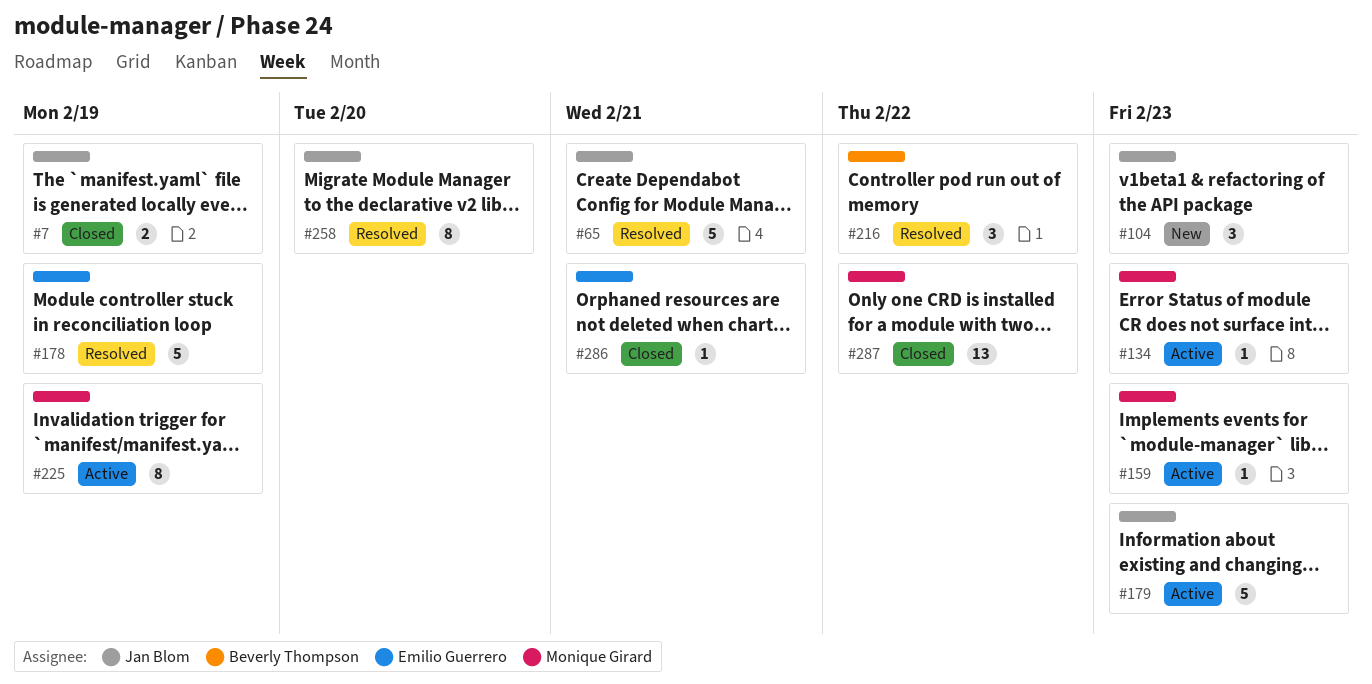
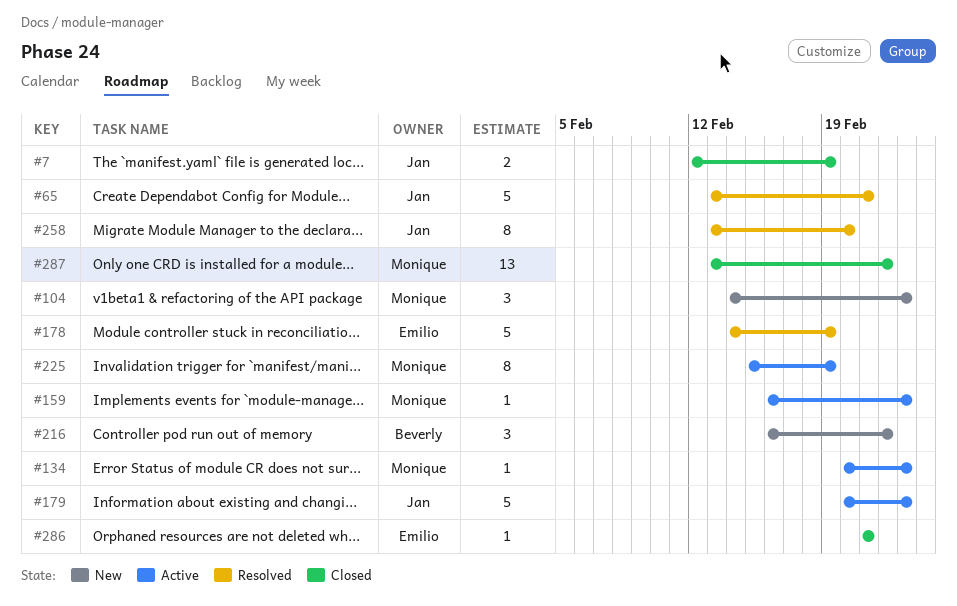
#104, owner: Jan Blom -> Monique Girard
#216, status: Resolved -> New

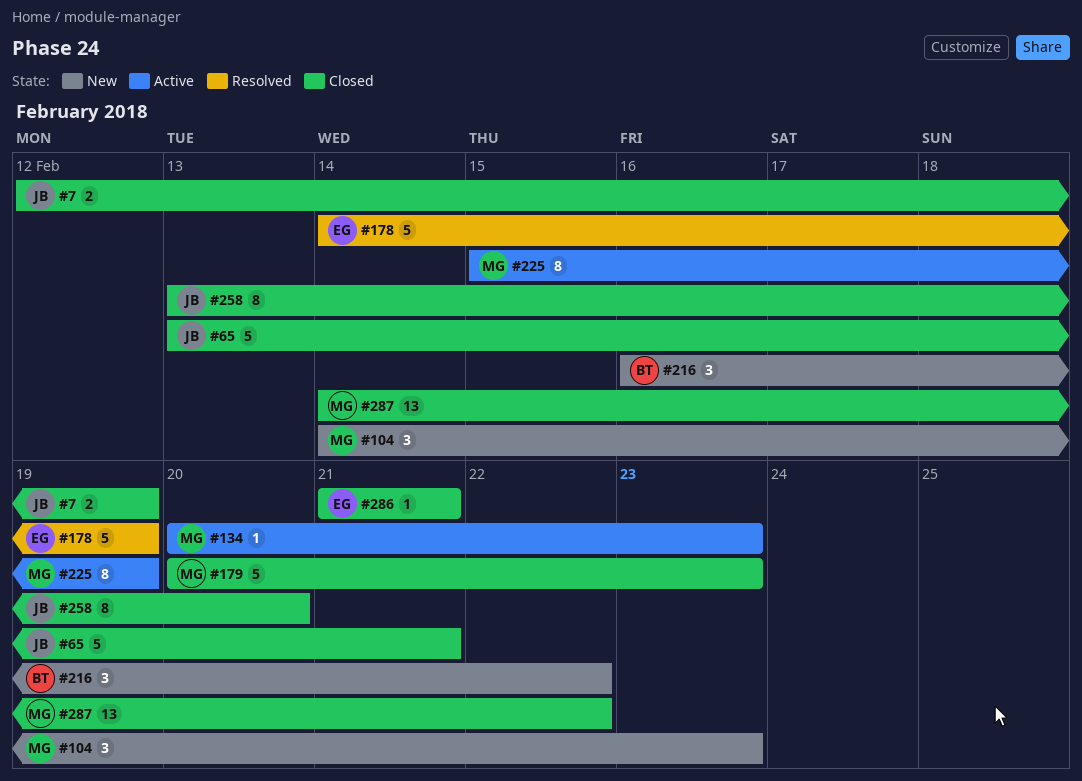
#65, status: Resolved -> Closed
#159: present -> none
#179, status: Active -> Closed
#179, owner: Jan -> Monique
#258, status: Resolved -> Closed
#287, start: Feb 13 -> Feb 14

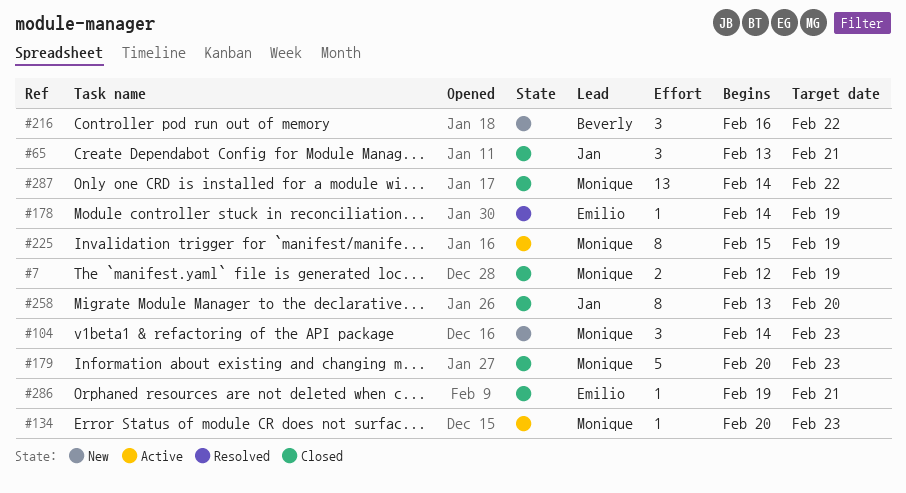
#7, owner: Jan -> Monique
#65, estimate: 5 -> 3
#178, estimate: 5 -> 1
#286, start: Feb 21 -> Feb 19

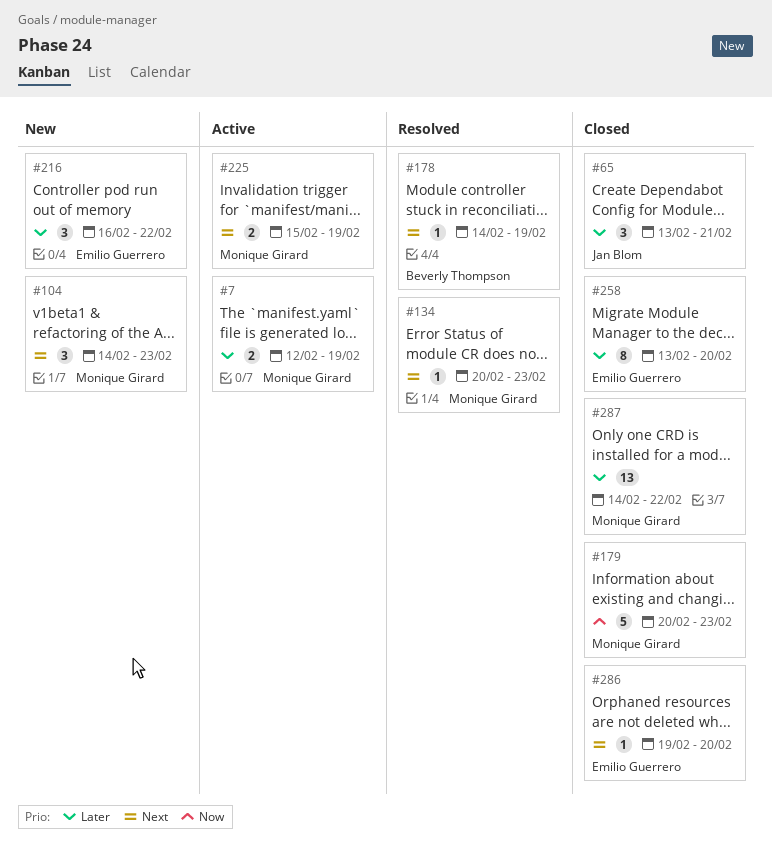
#7, status: Closed -> Active
#134, status: Active -> Resolved
#178, owner: Emilio Guerrero -> Beverly Thompson
#216, owner: Beverly Thompson -> Emilio Guerrero
#225, estimate: 8 -> 2
#258, owner: Jan Blom -> Emilio Guerrero
#286, due: Feb 21 -> Feb 20

